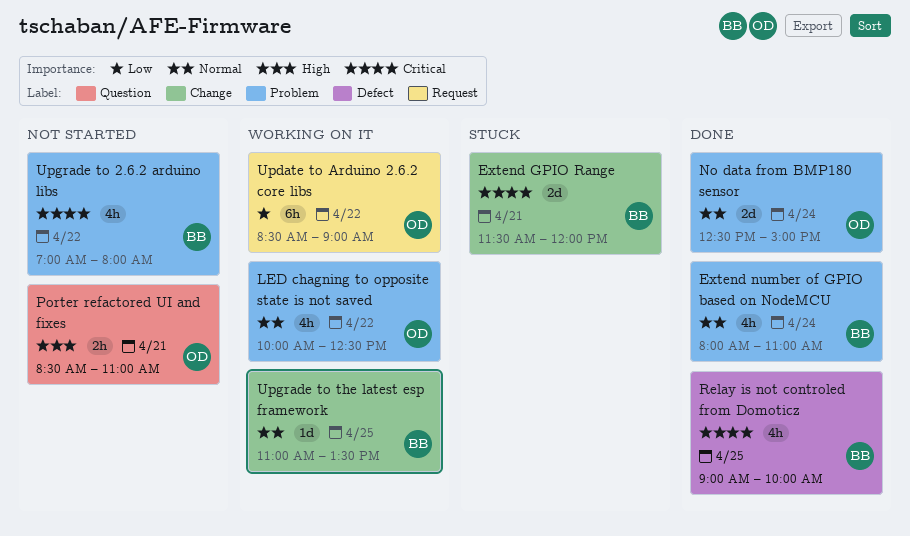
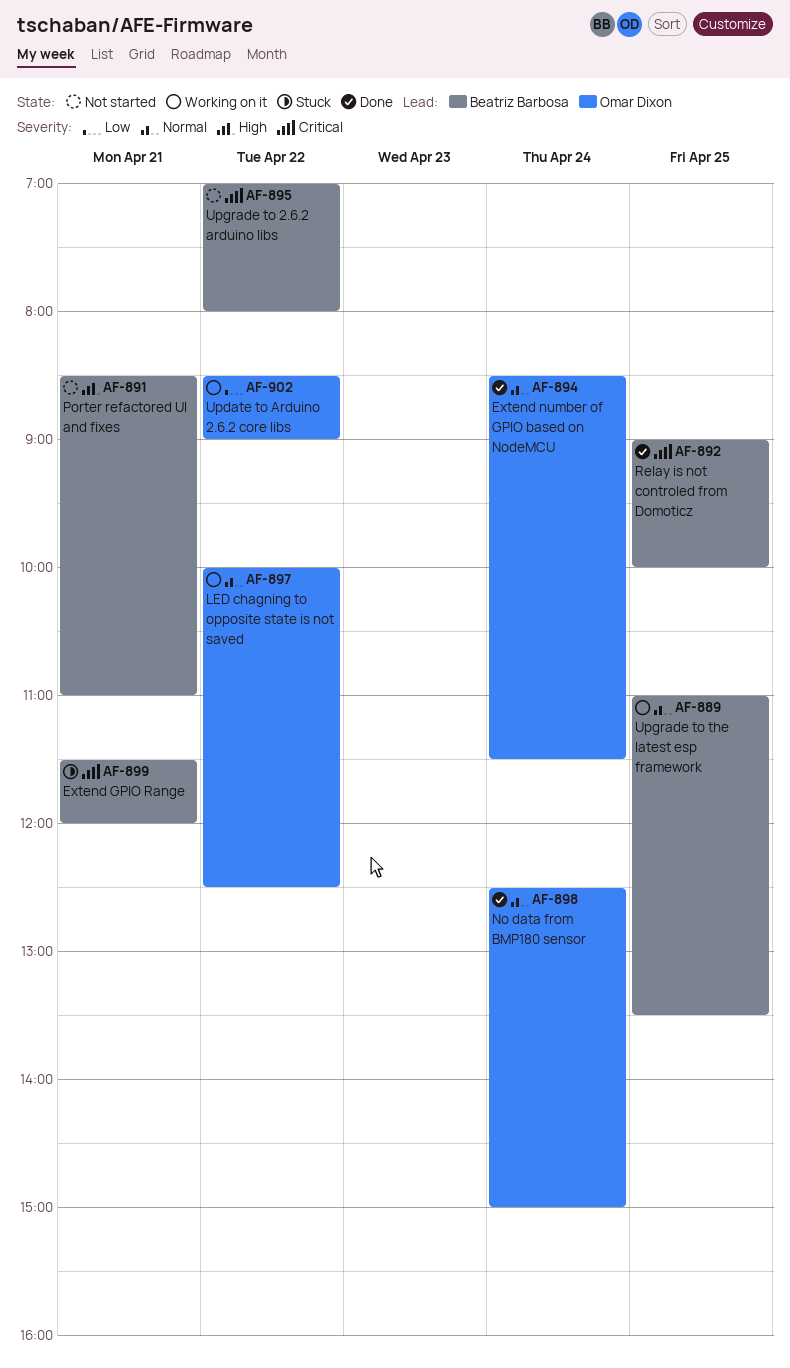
Extend number of GPIO based on NodeMCU, owner: Beatriz Barbosa -> Omar Dixon
Extend number of GPIO based on NodeMCU, begins: 08:00 -> 08:30
Extend number of GPIO based on NodeMCU, ends: 11:00 -> 11:30
Porter refactored UI and fixes, owner: Omar Dixon -> Beatriz Barbosa

